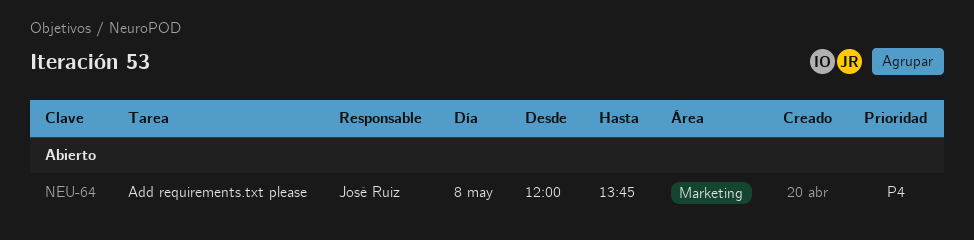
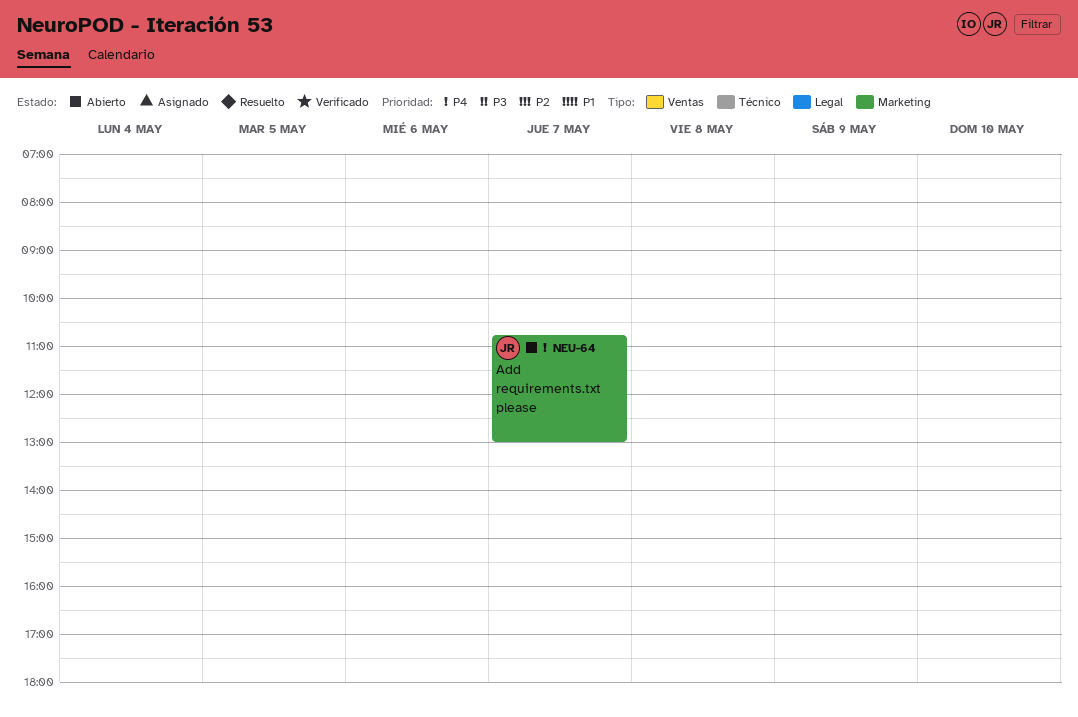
NEU-64, day: May 8 -> May 7
NEU-64, begins: 12:00 -> 10:45
NEU-64, ends: 13:45 -> 13:00

